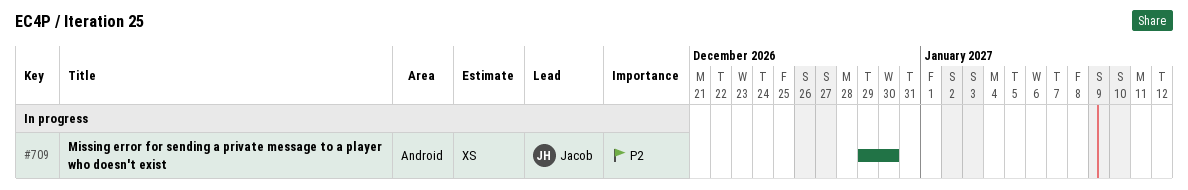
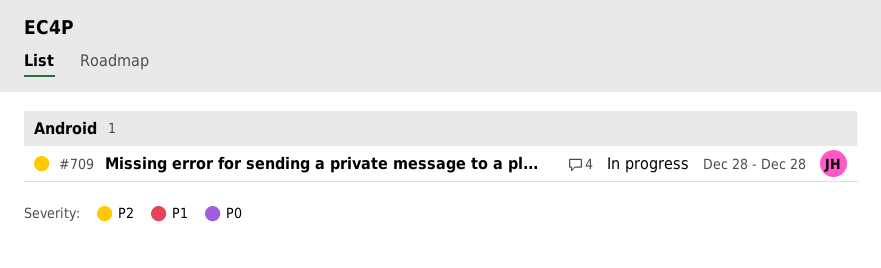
#709, start: Dec 29 -> Dec 28
#709, due: Dec 30 -> Dec 28

